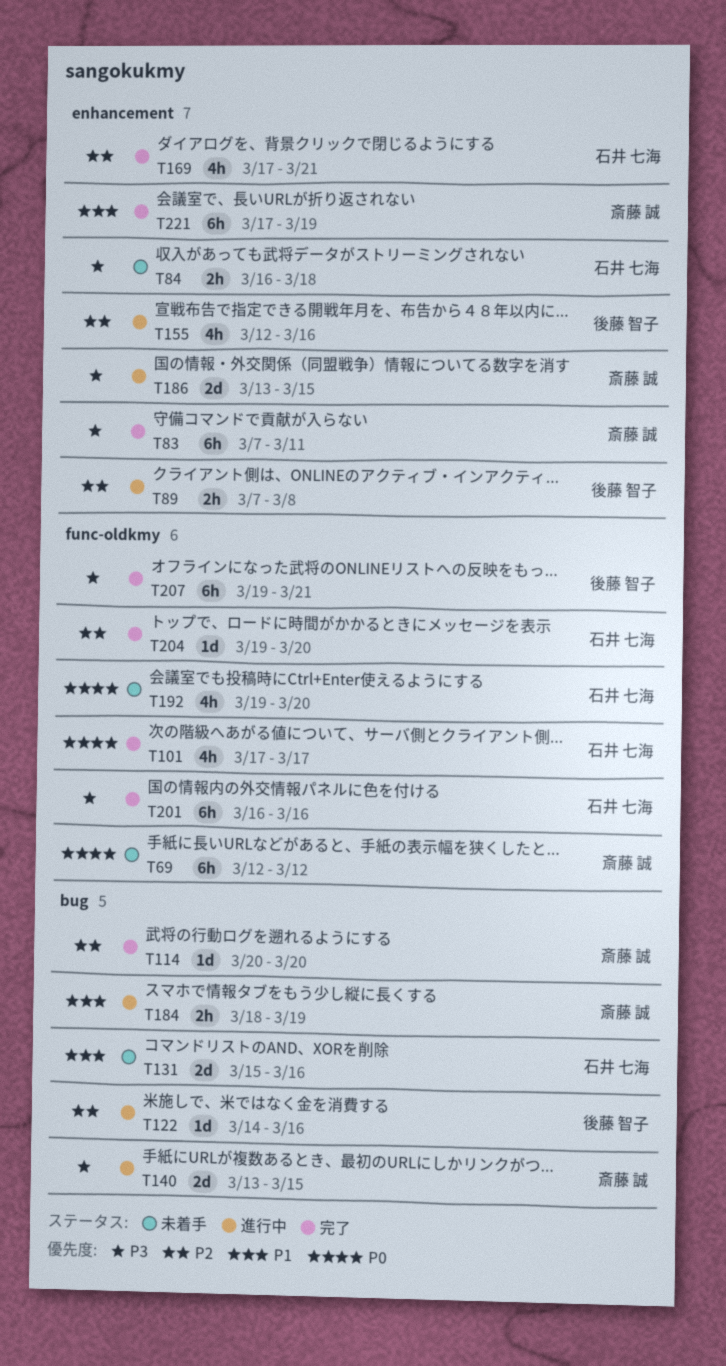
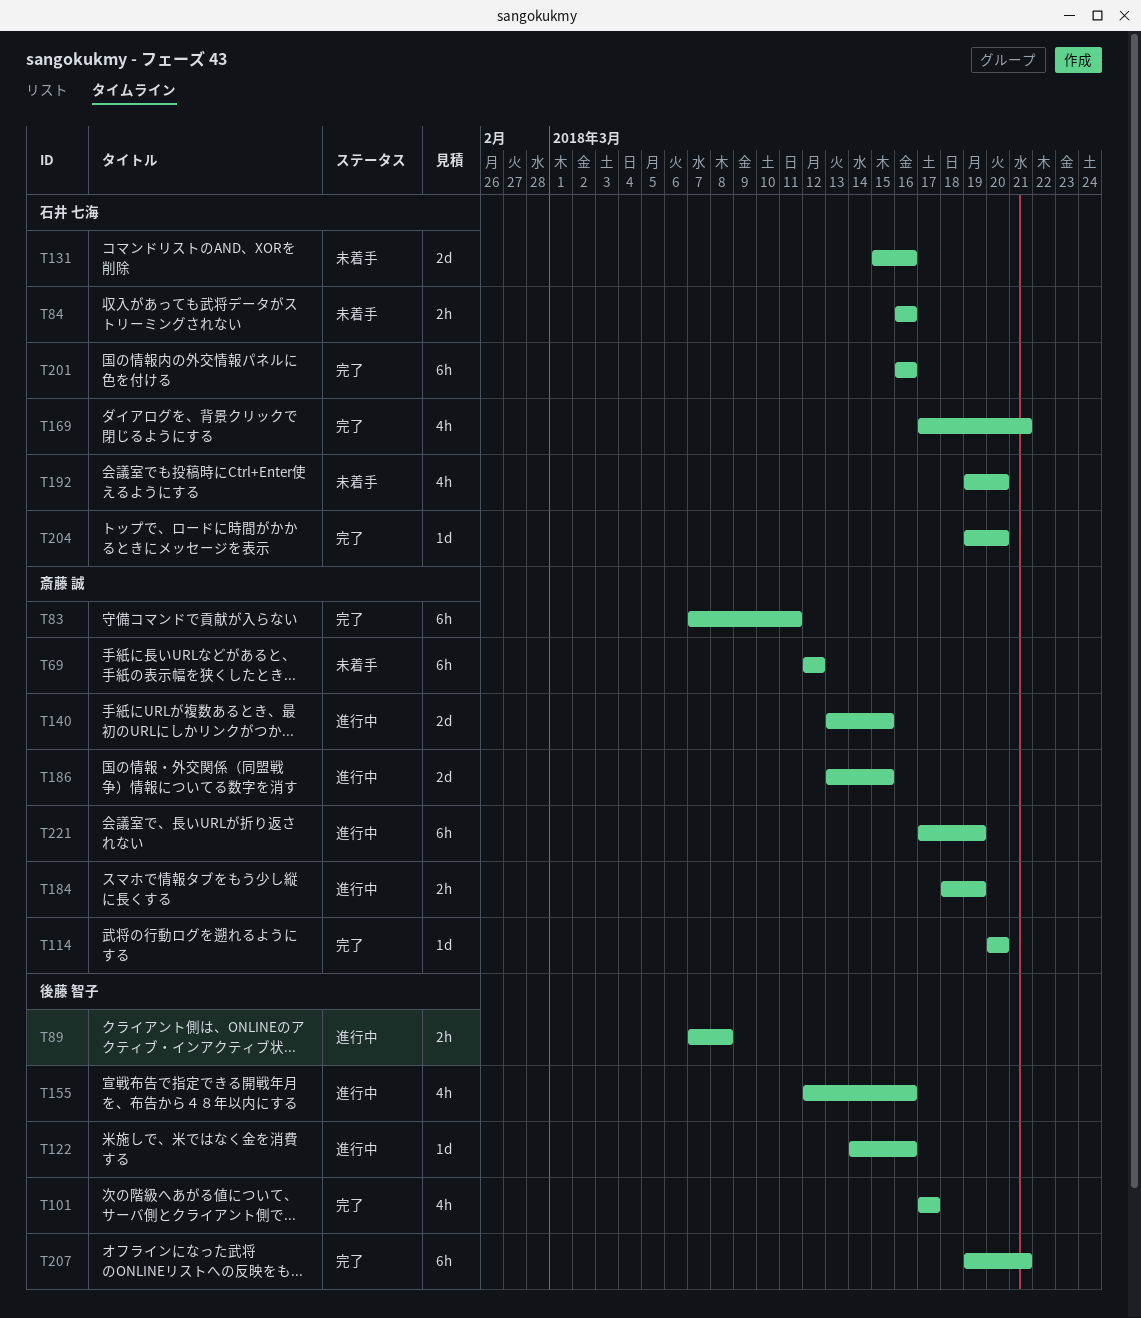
T84, due: Mar 18 -> Mar 16
T101, owner: 石井 七海 -> 後藤 智子
T221, status: 完了 -> 進行中

